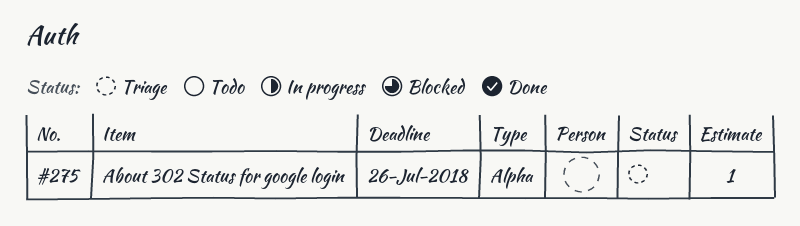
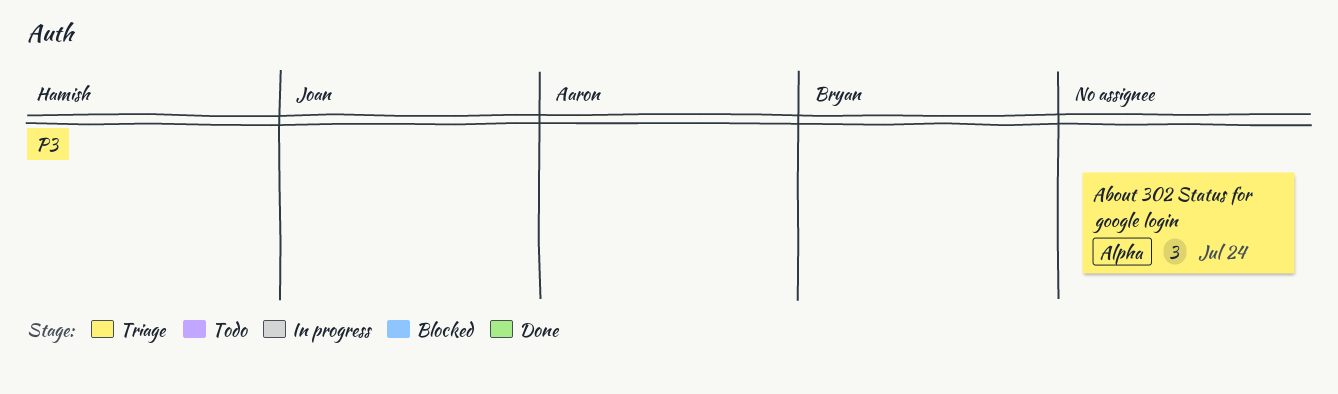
About 302 Status for google login, estimate: 1 -> 3
About 302 Status for google login, due: Jul 26 -> Jul 24

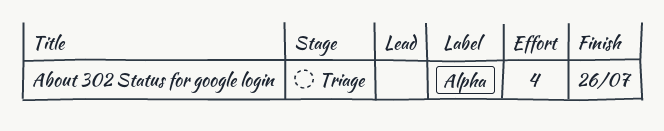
About 302 Status for google login, estimate: 3 -> 4
About 302 Status for google login, due: Jul 24 -> Jul 26

